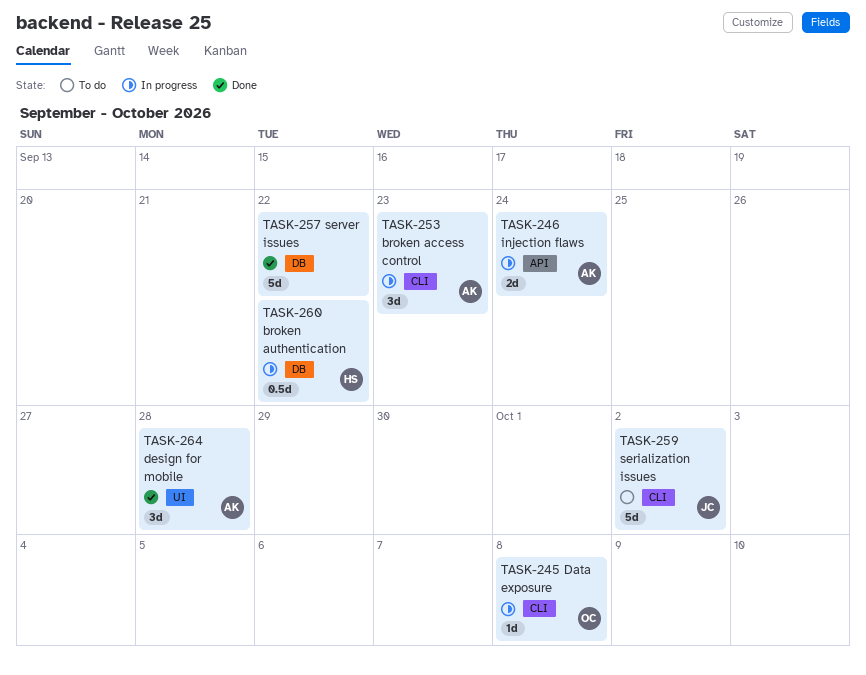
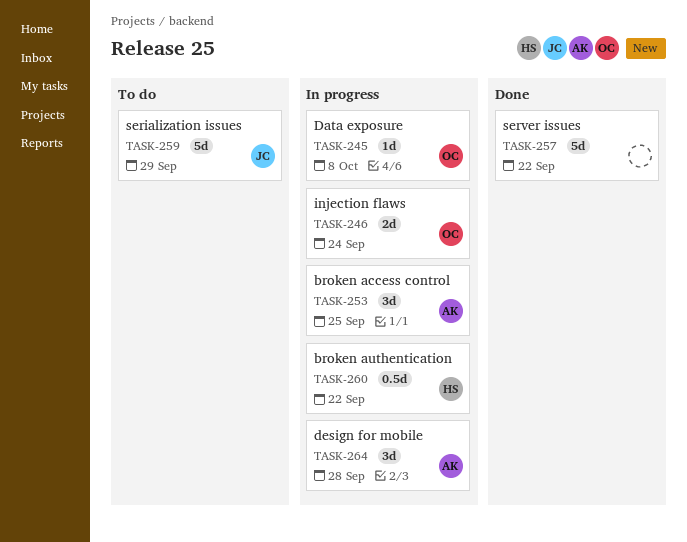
TASK-246, owner: AK -> OC
TASK-253, due: Sep 23 -> Sep 25
TASK-259, due: Oct 2 -> Sep 29
TASK-264, status: Done -> In progress

